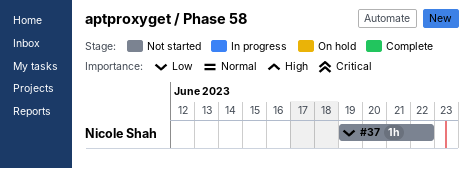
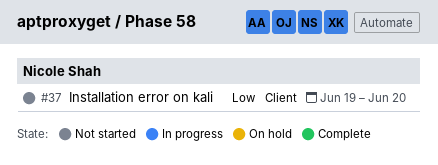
#37, due: Jun 22 -> Jun 20

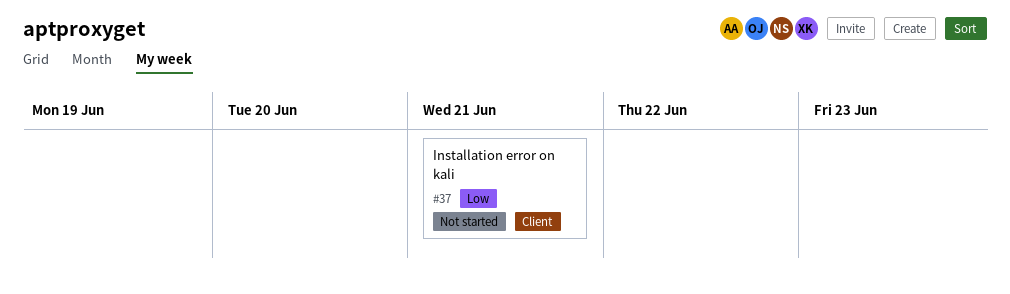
#37, due: Jun 20 -> Jun 21

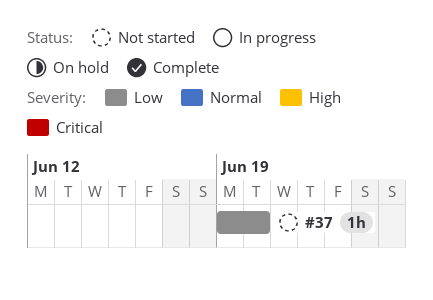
#37, due: Jun 21 -> Jun 20

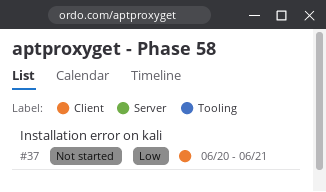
#37, start: Jun 19 -> Jun 20
#37, due: Jun 20 -> Jun 21

